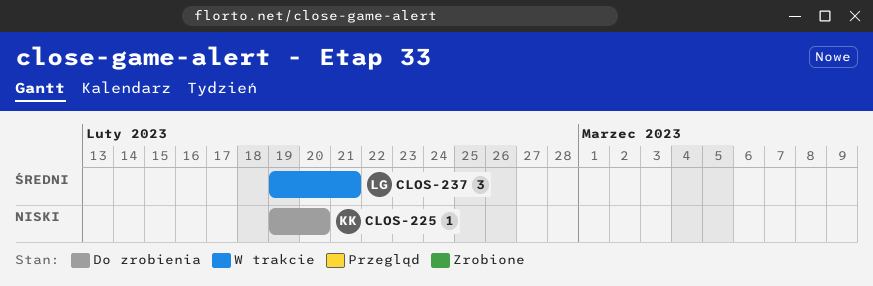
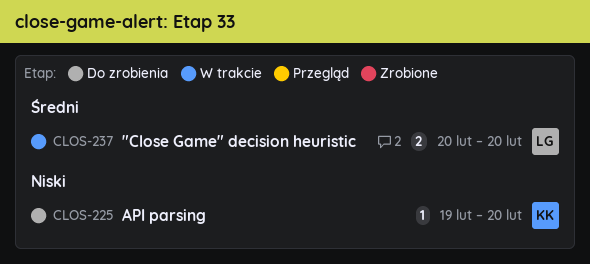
CLOS-237, estimate: 3 -> 2
CLOS-237, start: Feb 19 -> Feb 20
CLOS-237, due: Feb 21 -> Feb 20

